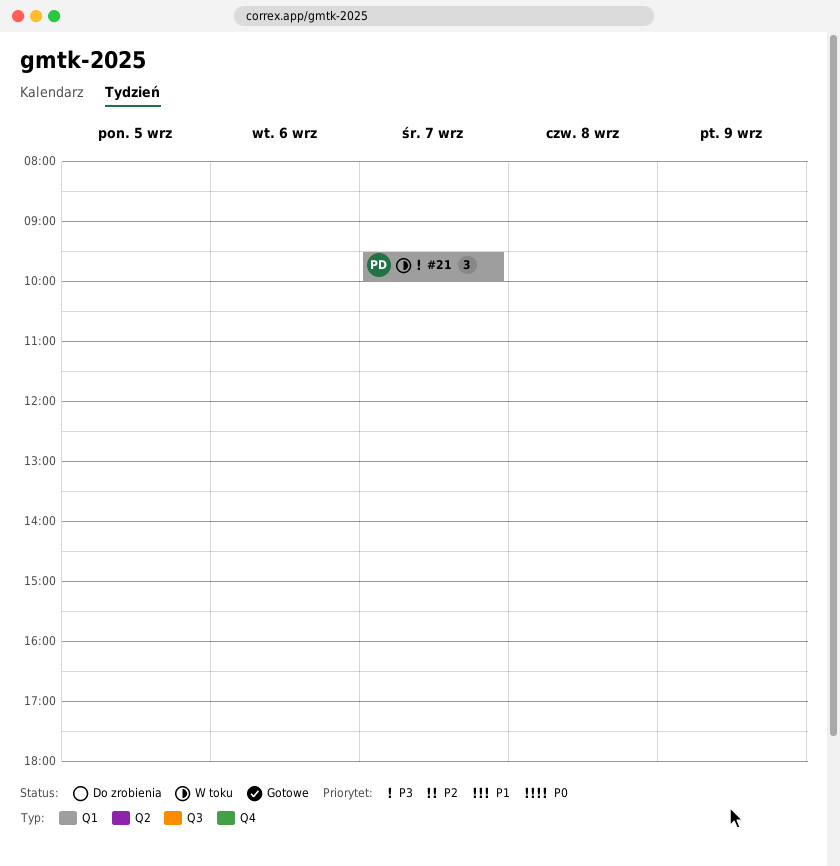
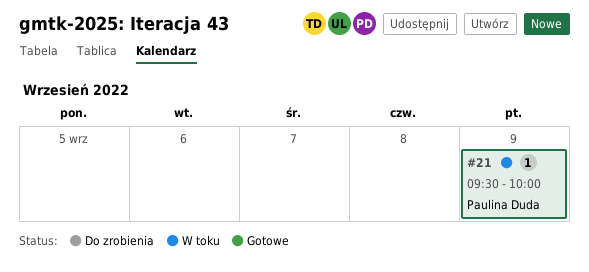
#21, estimate: 3 -> 1
#21, day: Sep 7 -> Sep 9

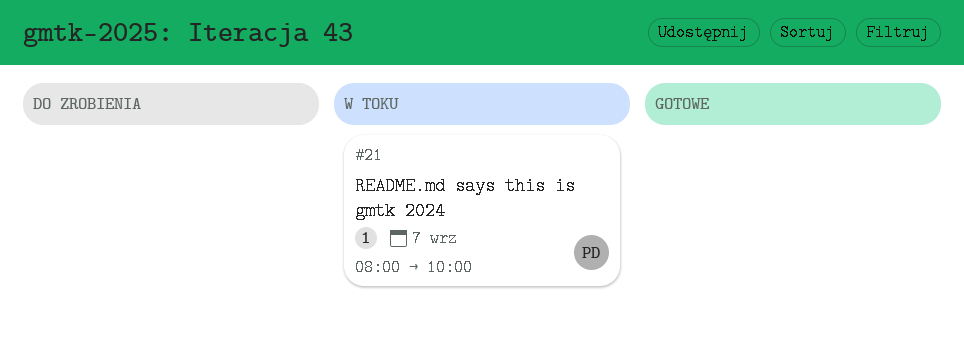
#21, day: Sep 9 -> Sep 7
#21, begins: 09:30 -> 08:00

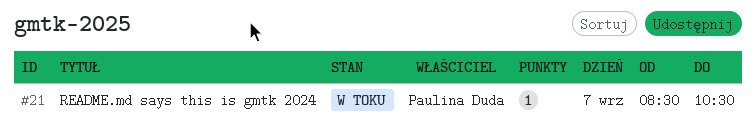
#21, begins: 08:00 -> 08:30
#21, ends: 10:00 -> 10:30

